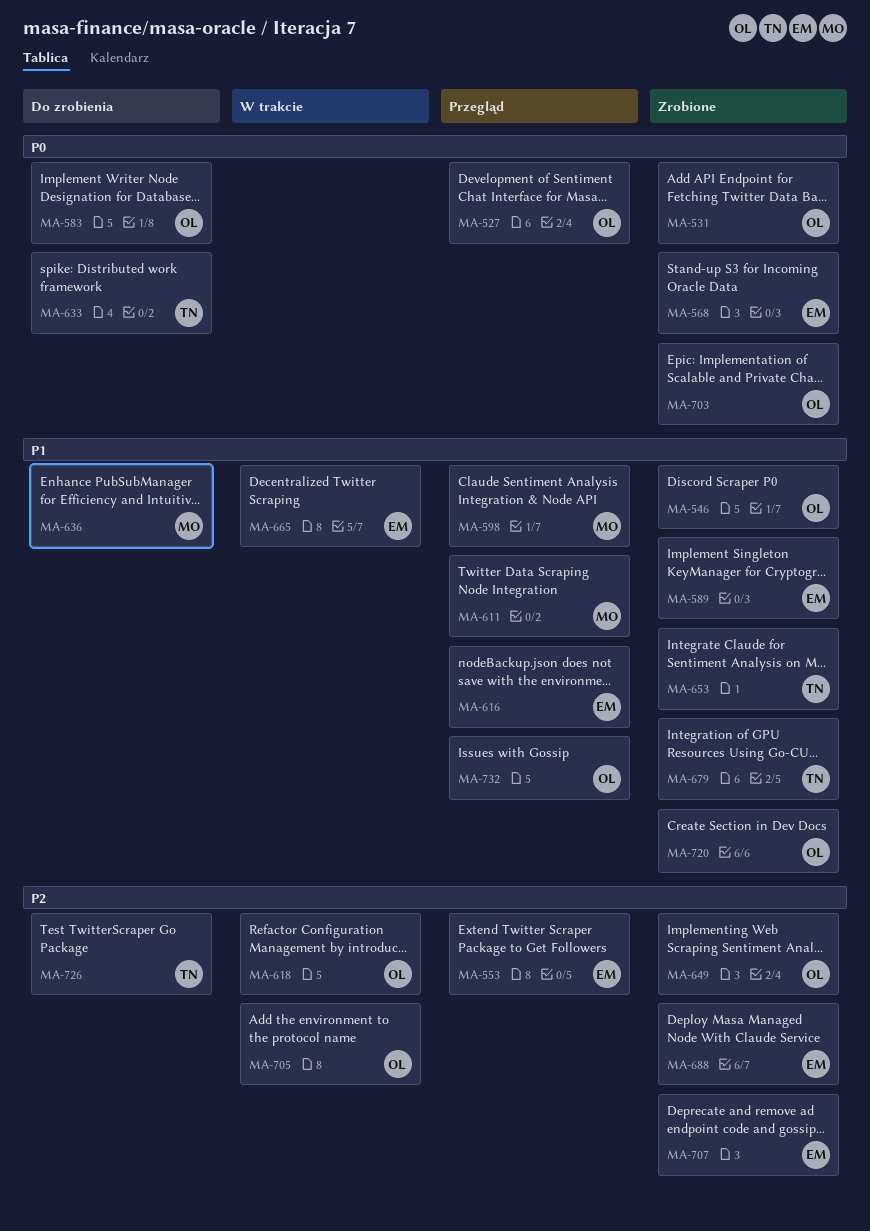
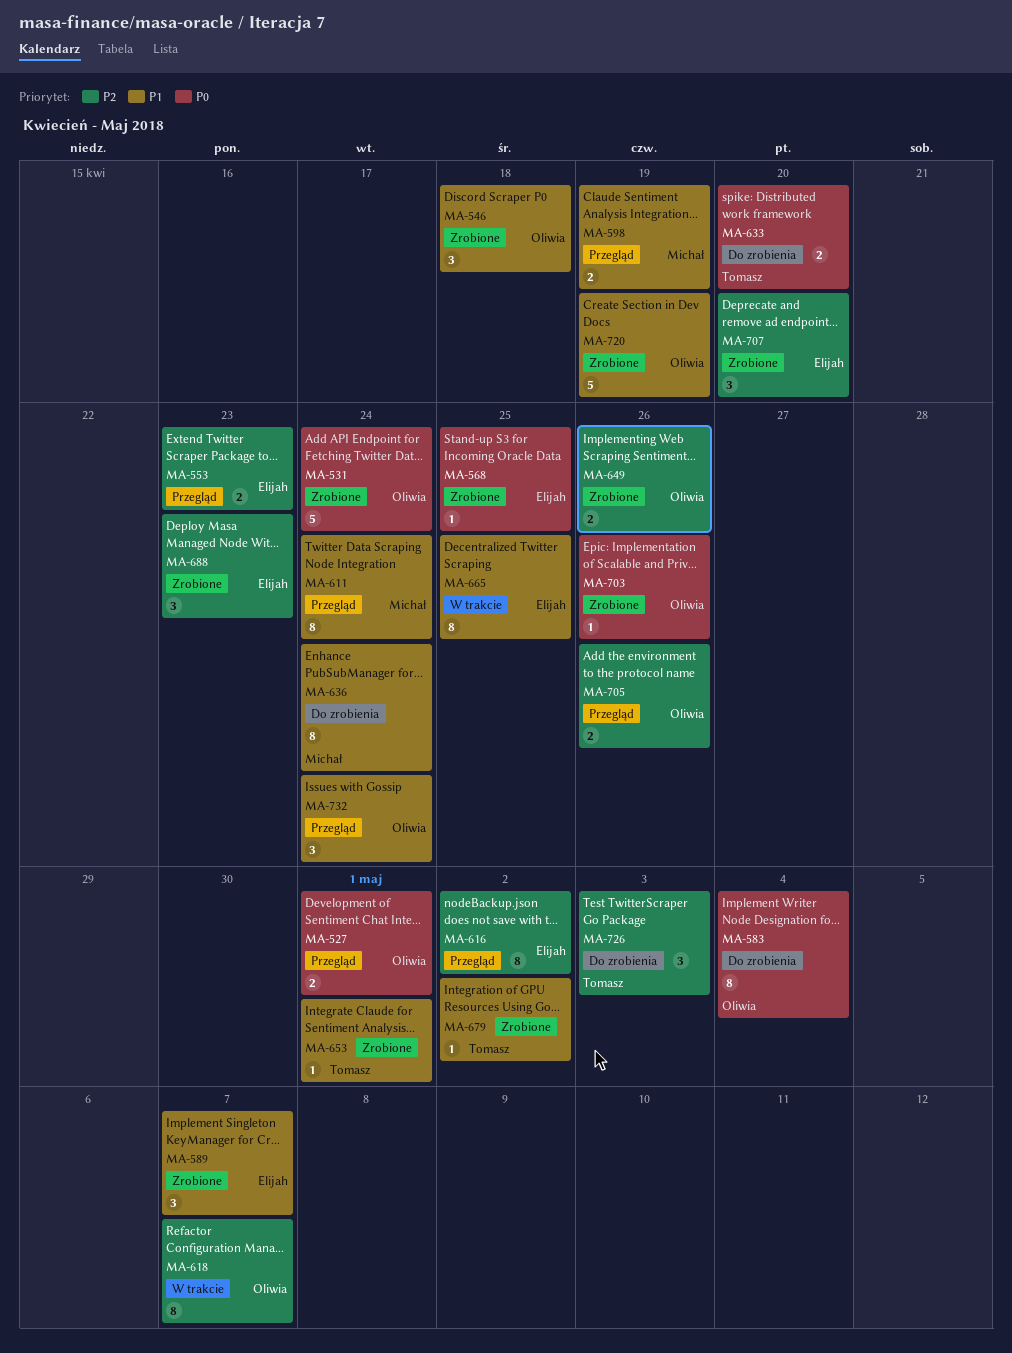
MA-616, priority: P1 -> P2
MA-705, status: W trakcie -> Przegląd

